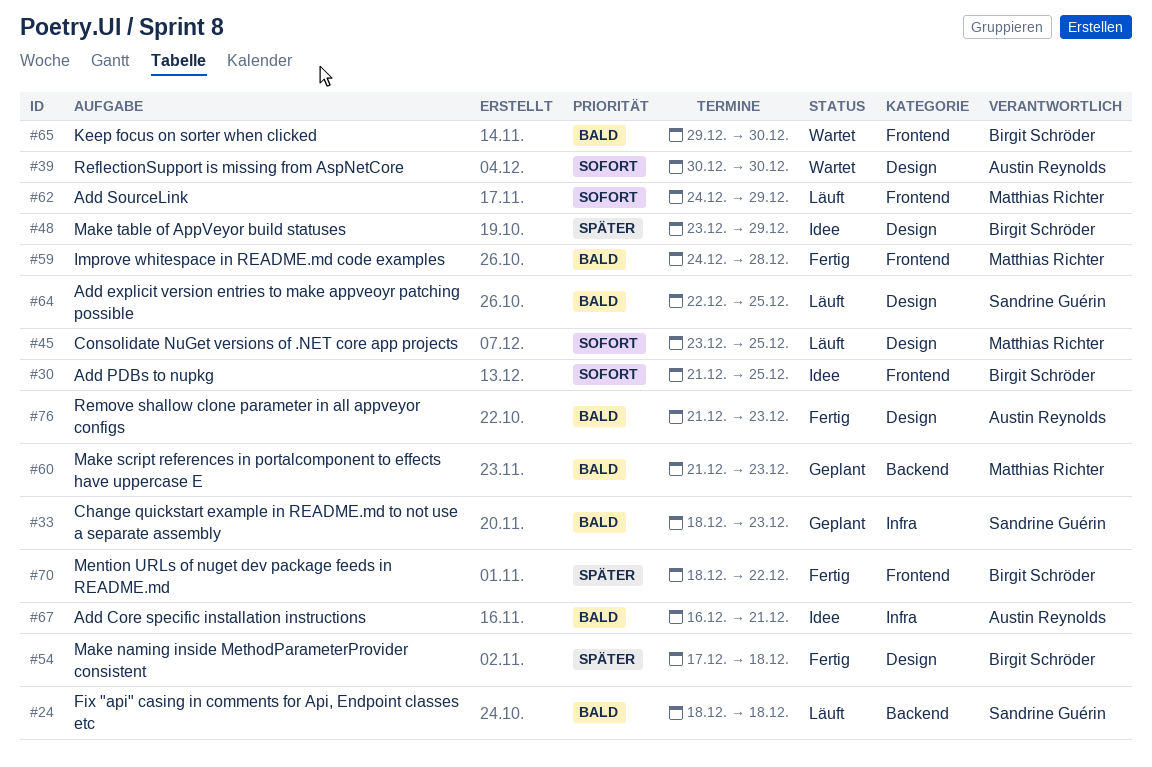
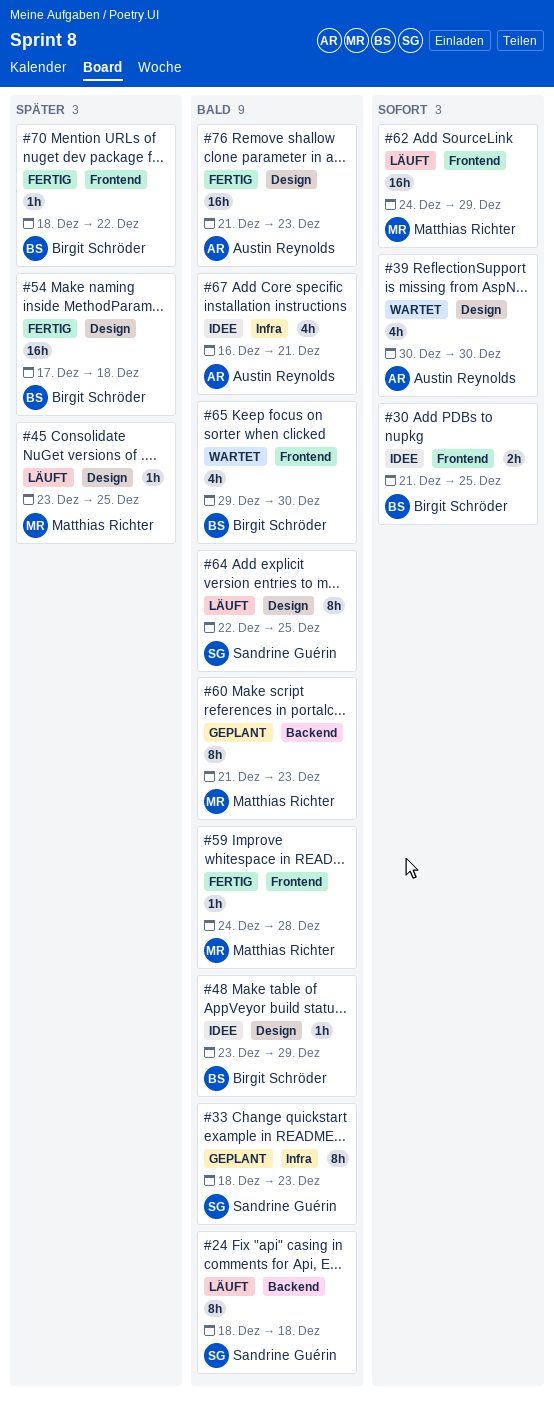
#45, priority: Sofort -> Später
#48, priority: Später -> Bald

